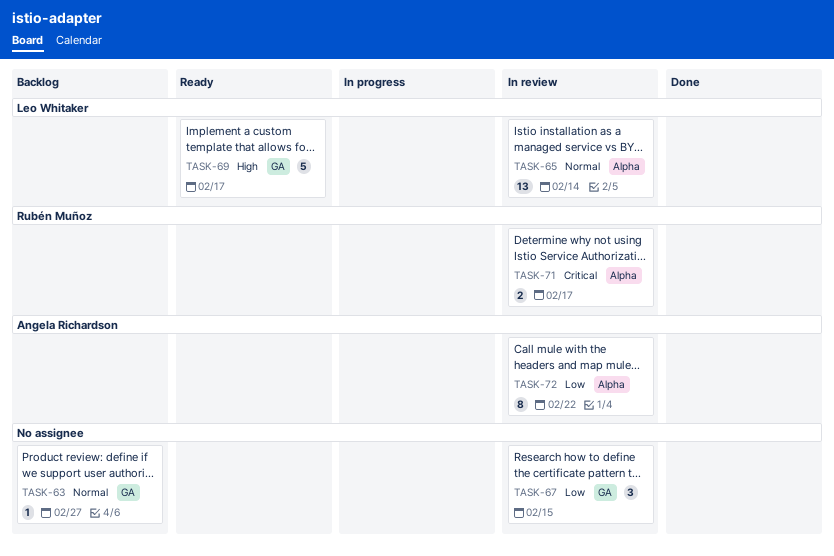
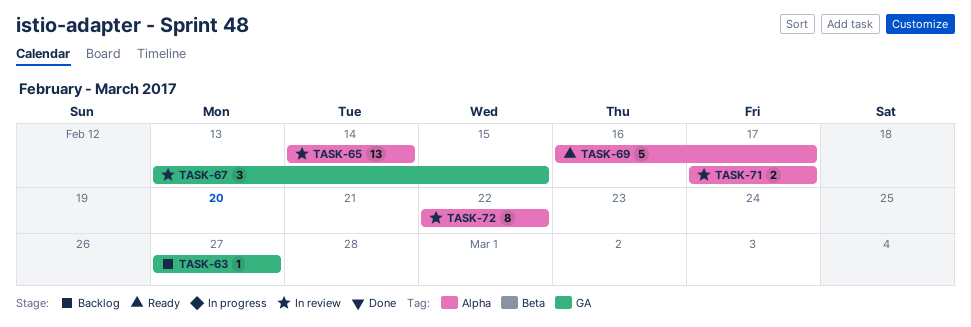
TASK-69, label: GA -> Alpha

